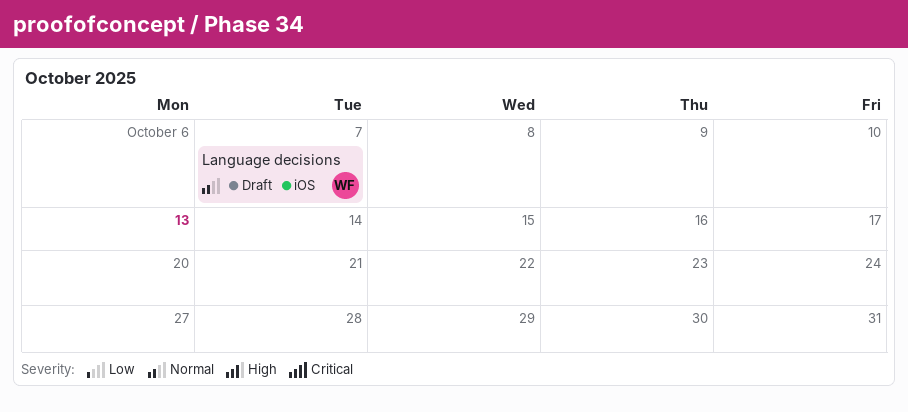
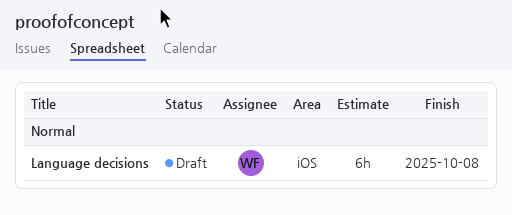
Language decisions, due: Oct 7 -> Oct 8

